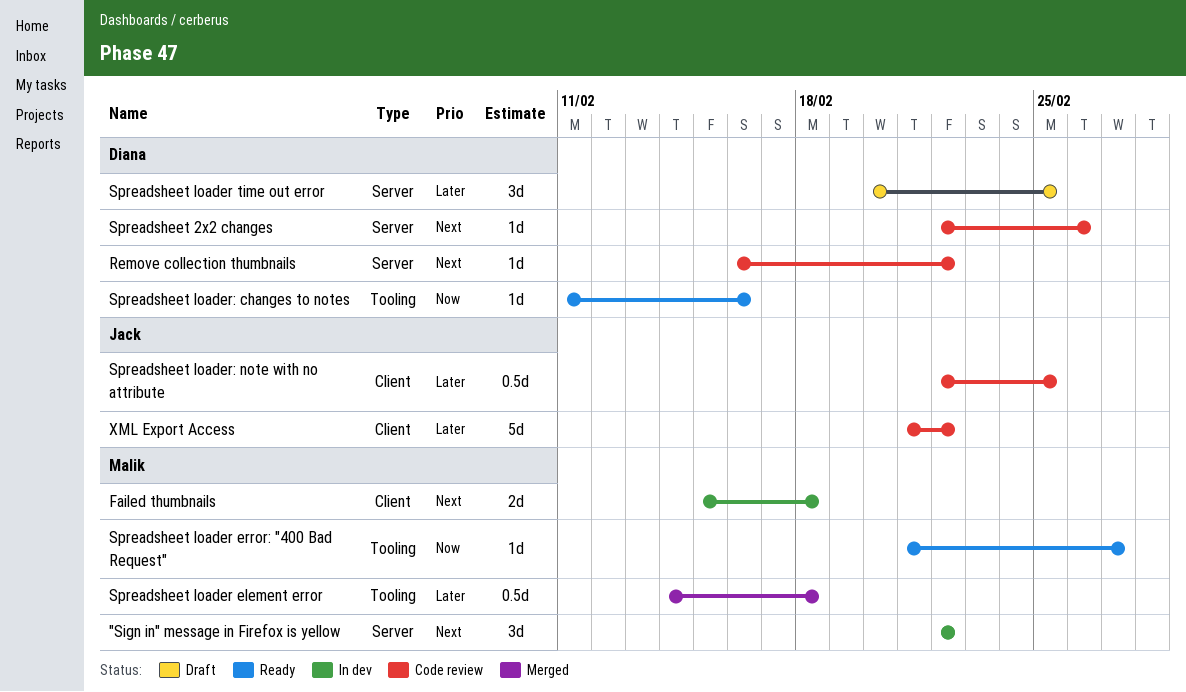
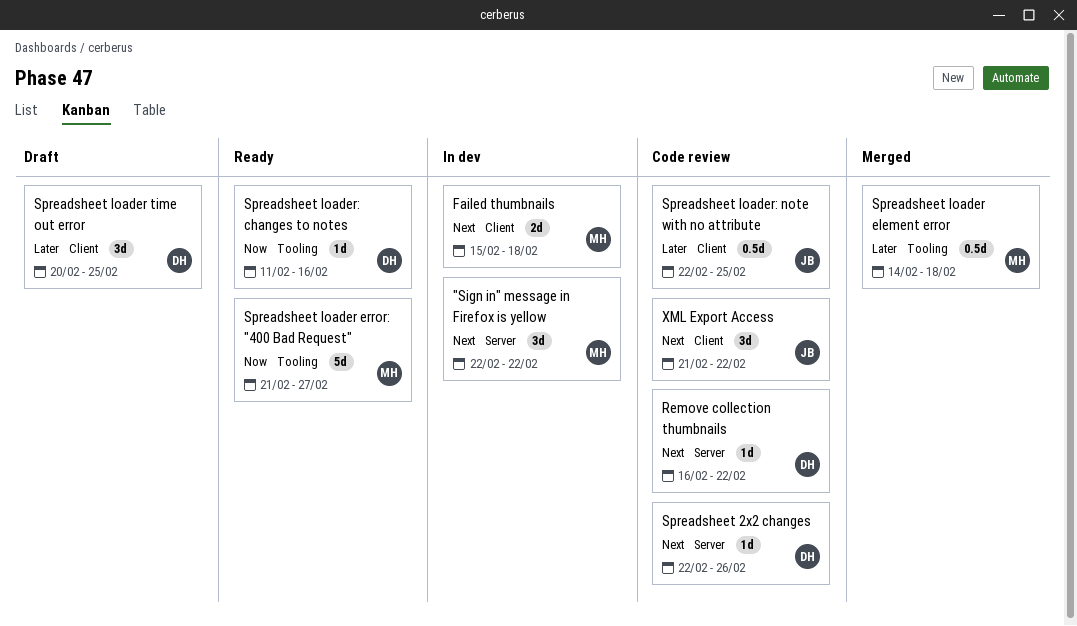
Spreadsheet loader error: "400 Bad Request", estimate: 1d -> 5d
Spreadsheet loader time out error, label: Server -> Client
XML Export Access, priority: Later -> Next
XML Export Access, estimate: 5d -> 3d

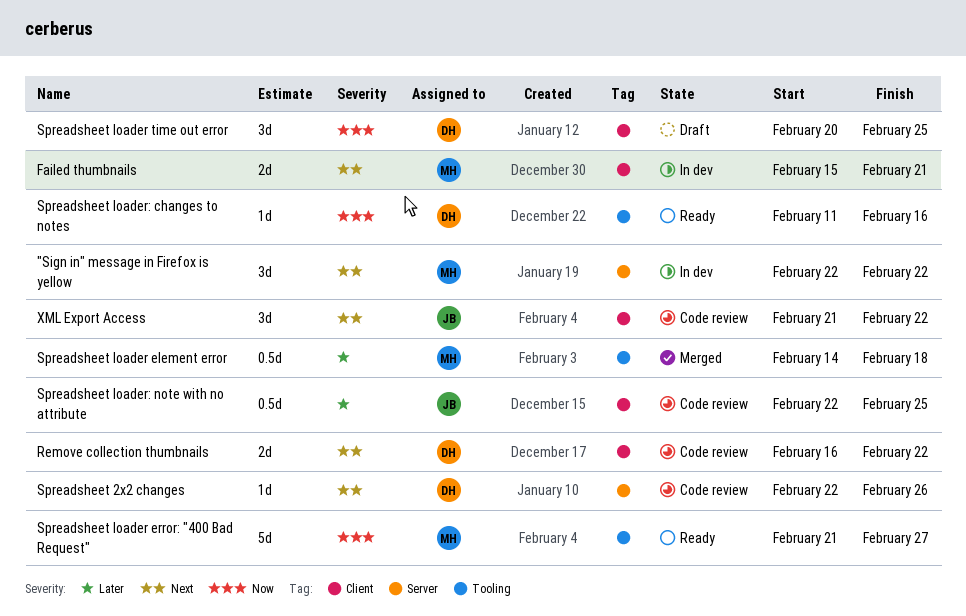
Failed thumbnails, due: Feb 18 -> Feb 21
Remove collection thumbnails, label: Server -> Client
Remove collection thumbnails, estimate: 1d -> 2d
Spreadsheet loader time out error, priority: Later -> Now

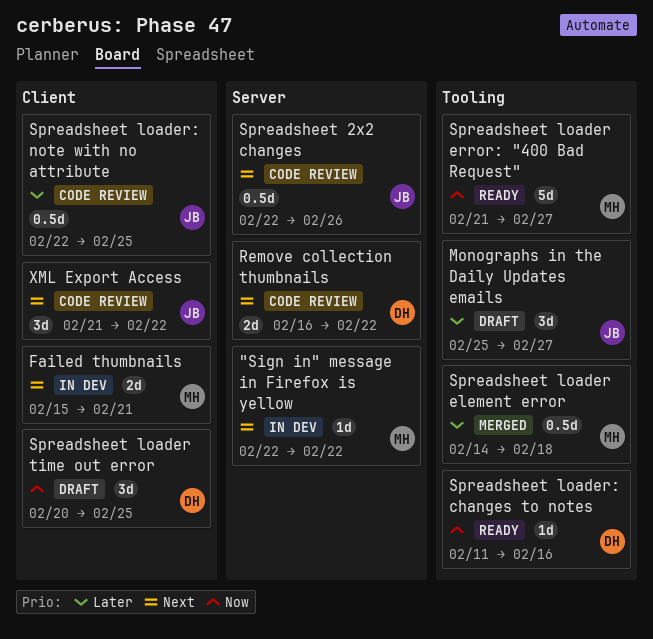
"Sign in" message in Firefox is yellow, estimate: 3d -> 1d
Monographs in the Daily Updates emails: none -> present
Remove collection thumbnails, label: Client -> Server
Spreadsheet 2x2 changes, owner: DH -> JB
Spreadsheet 2x2 changes, estimate: 1d -> 0.5d

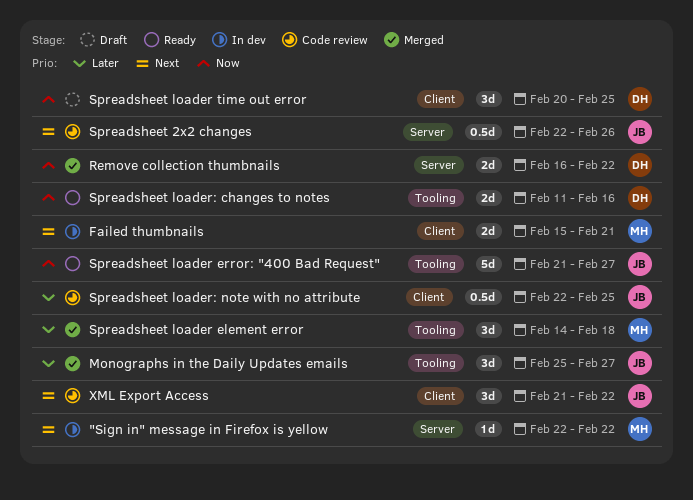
Monographs in the Daily Updates emails, status: Draft -> Merged
Remove collection thumbnails, status: Code review -> Merged
Remove collection thumbnails, priority: Next -> Now
Spreadsheet loader element error, estimate: 0.5d -> 3d
Spreadsheet loader error: "400 Bad Request", owner: MH -> JB
Spreadsheet loader: changes to notes, estimate: 1d -> 2d

